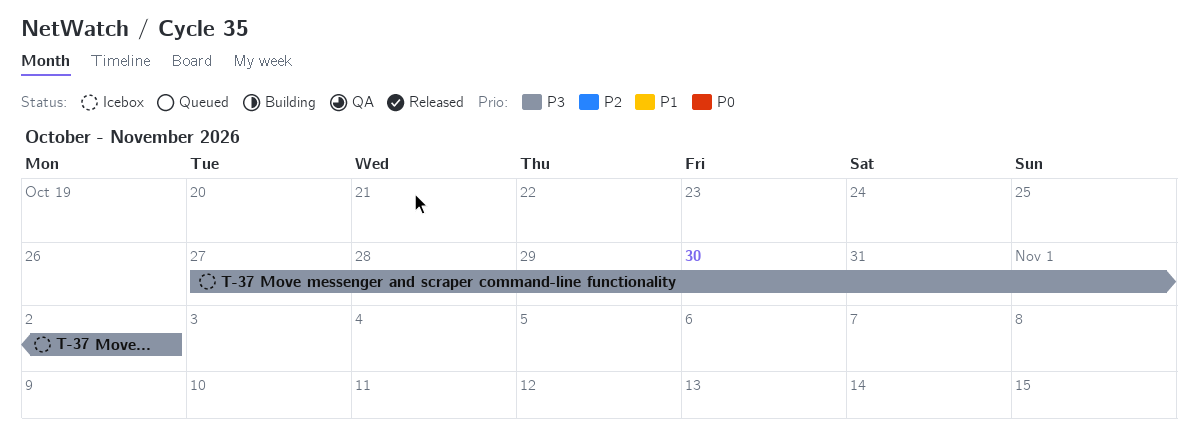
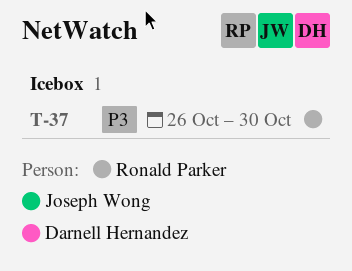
T-37, start: Oct 27 -> Oct 26
T-37, due: Nov 2 -> Oct 30

